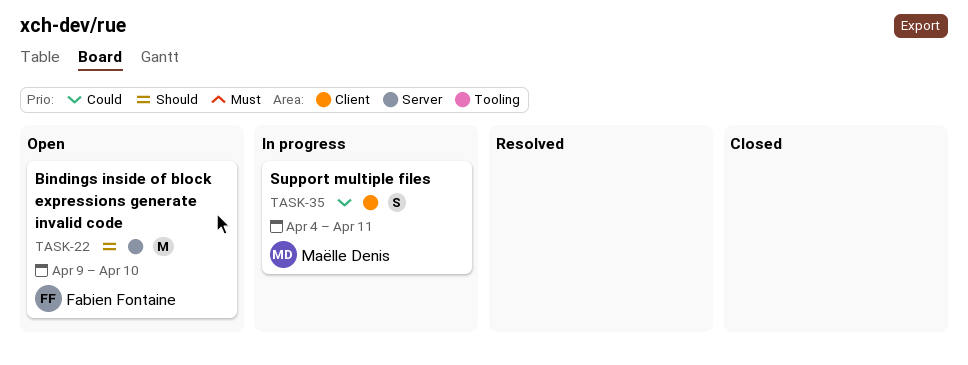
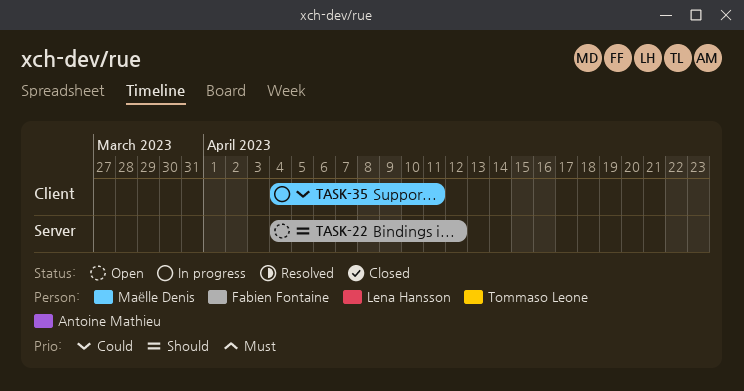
TASK-22, start: Apr 9 -> Apr 4
TASK-22, due: Apr 10 -> Apr 12

